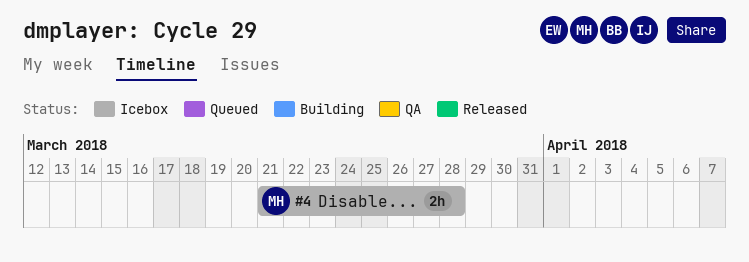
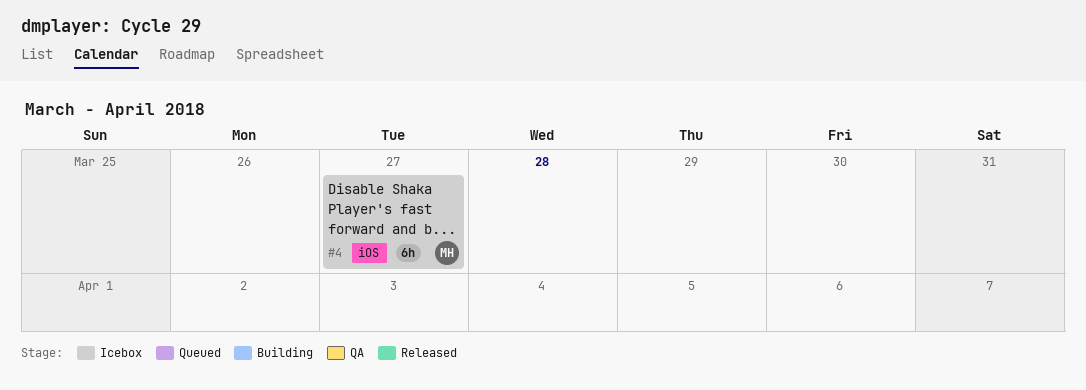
#4, estimate: 2h -> 6h
#4, due: Mar 28 -> Mar 27

